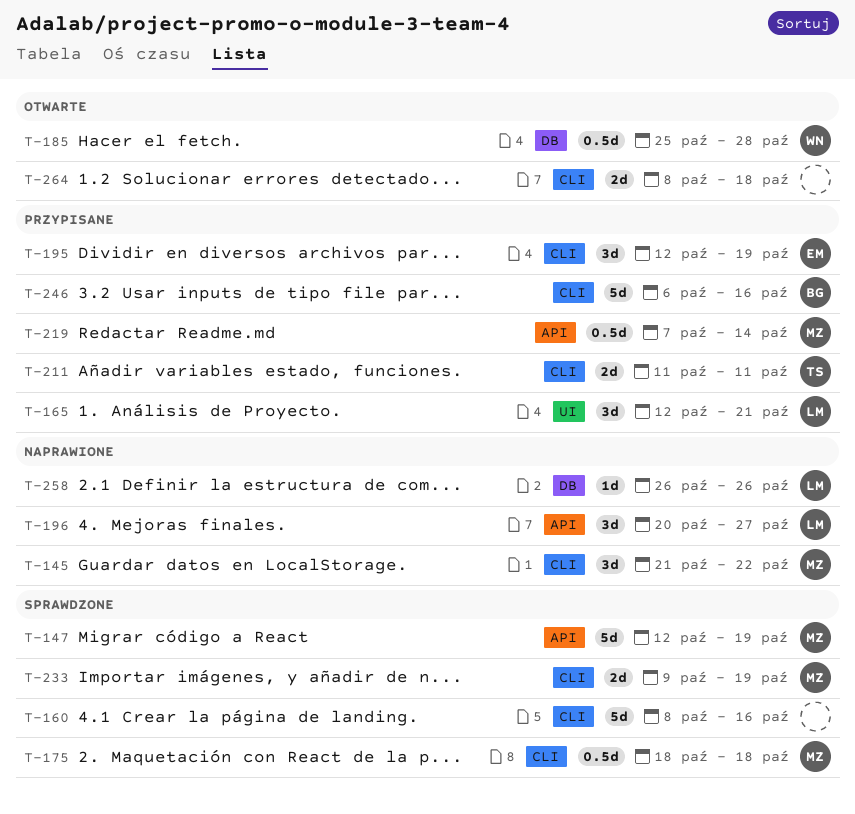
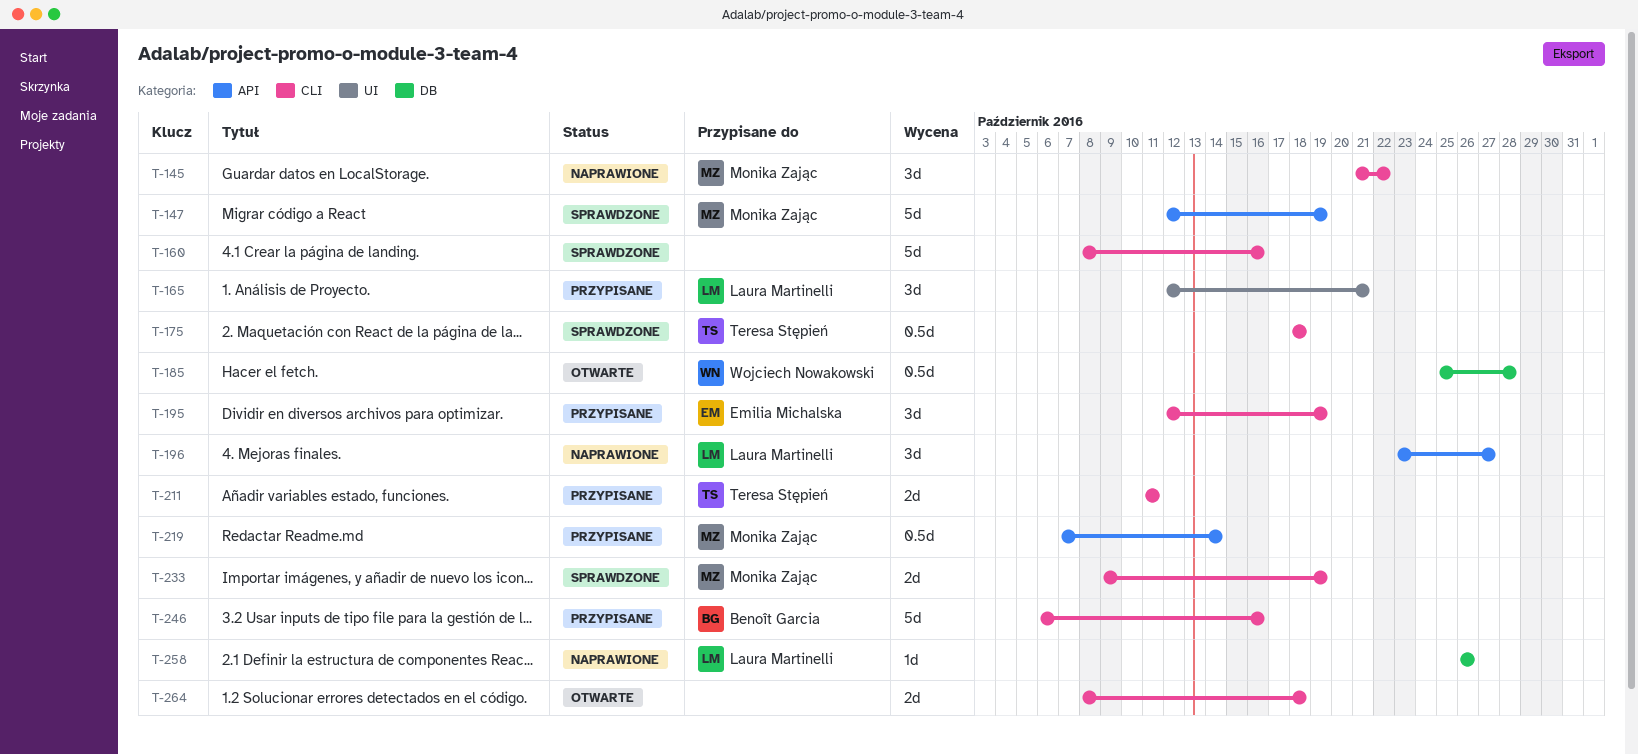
T-175, owner: Monika Zając -> Teresa Stępień
T-196, start: Oct 20 -> Oct 23

